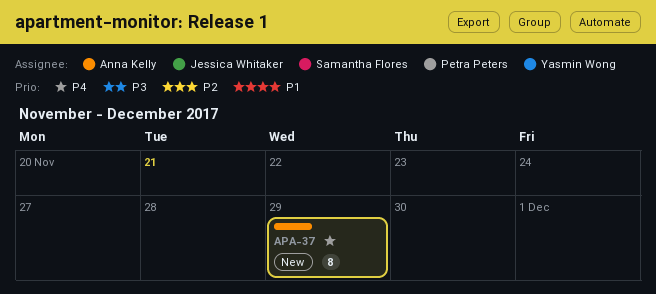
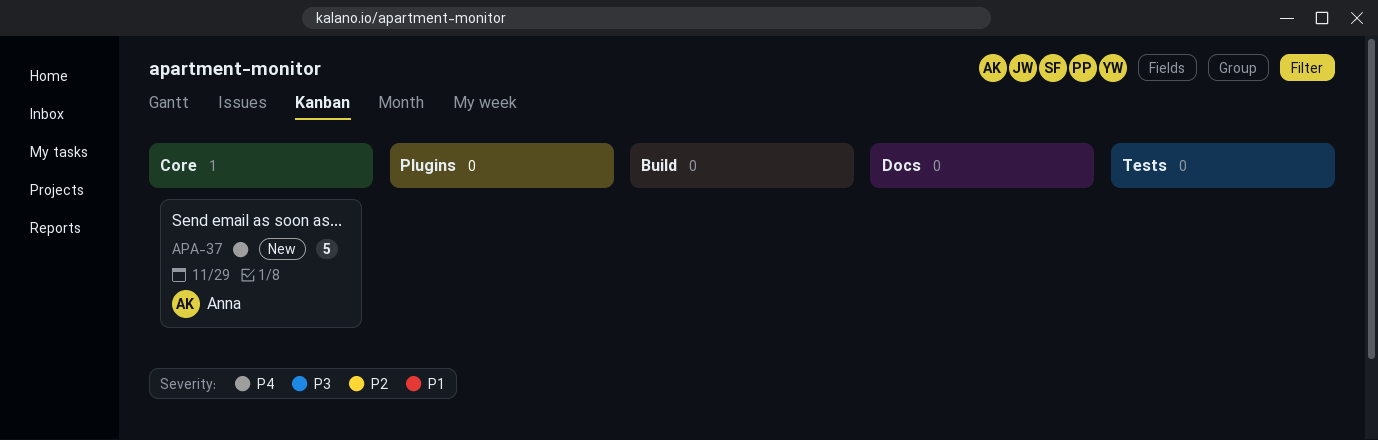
APA-37, estimate: 8 -> 5

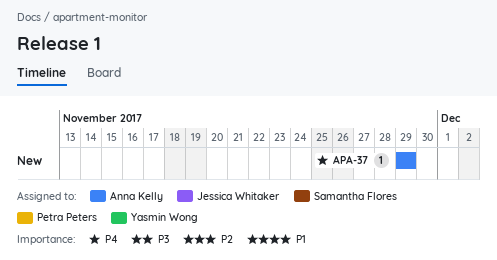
APA-37, estimate: 5 -> 1

